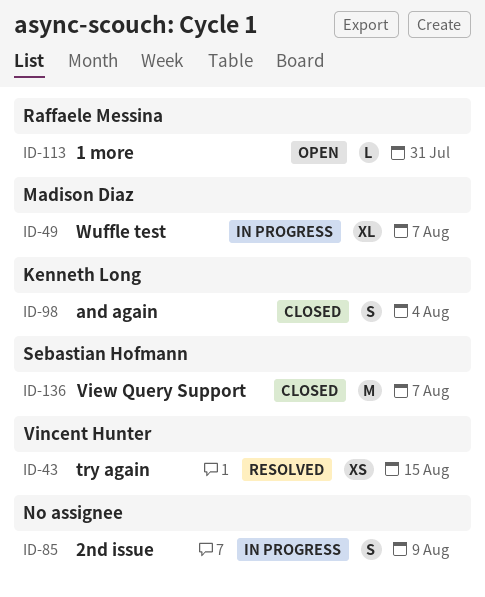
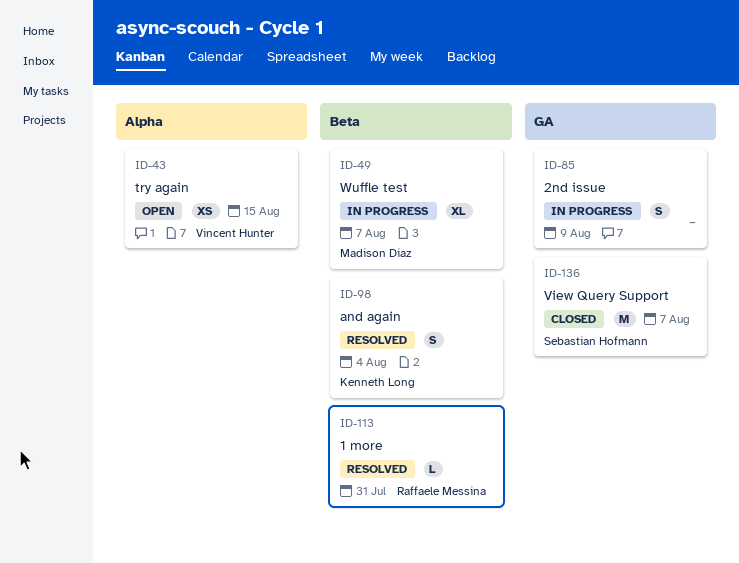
ID-43, status: Resolved -> Open
ID-98, status: Closed -> Resolved
ID-113, status: Open -> Resolved

